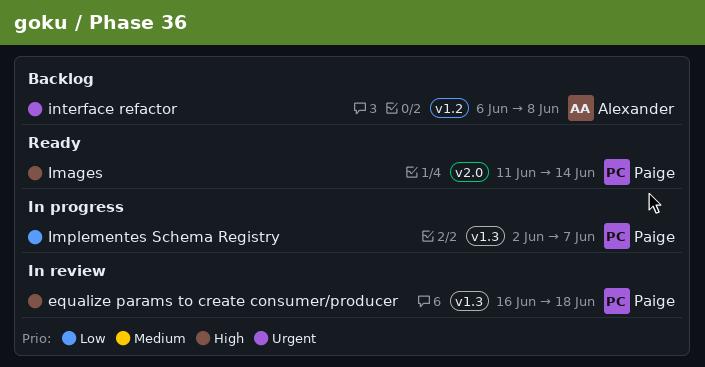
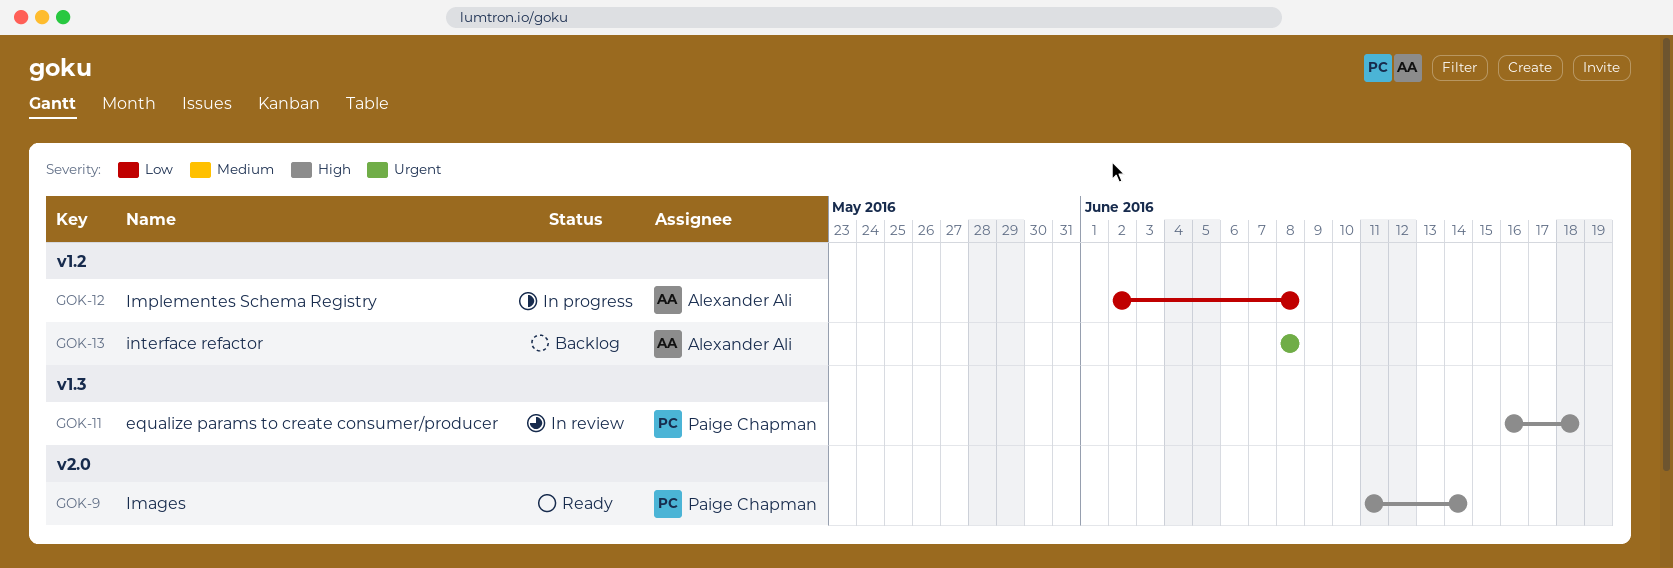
Implementes Schema Registry, owner: Paige Chapman -> Alexander Ali
Implementes Schema Registry, label: v1.3 -> v1.2
Implementes Schema Registry, due: Jun 7 -> Jun 8
interface refactor, start: Jun 6 -> Jun 8

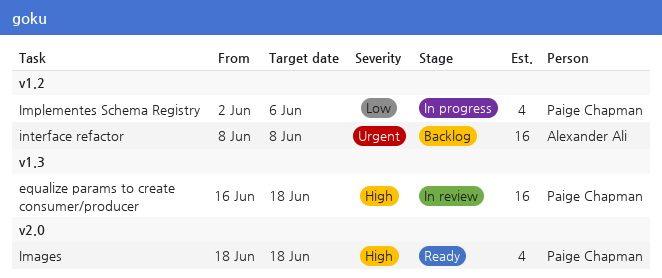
Images, start: Jun 11 -> Jun 18
Images, due: Jun 14 -> Jun 18
Implementes Schema Registry, owner: Alexander Ali -> Paige Chapman
Implementes Schema Registry, due: Jun 8 -> Jun 6

